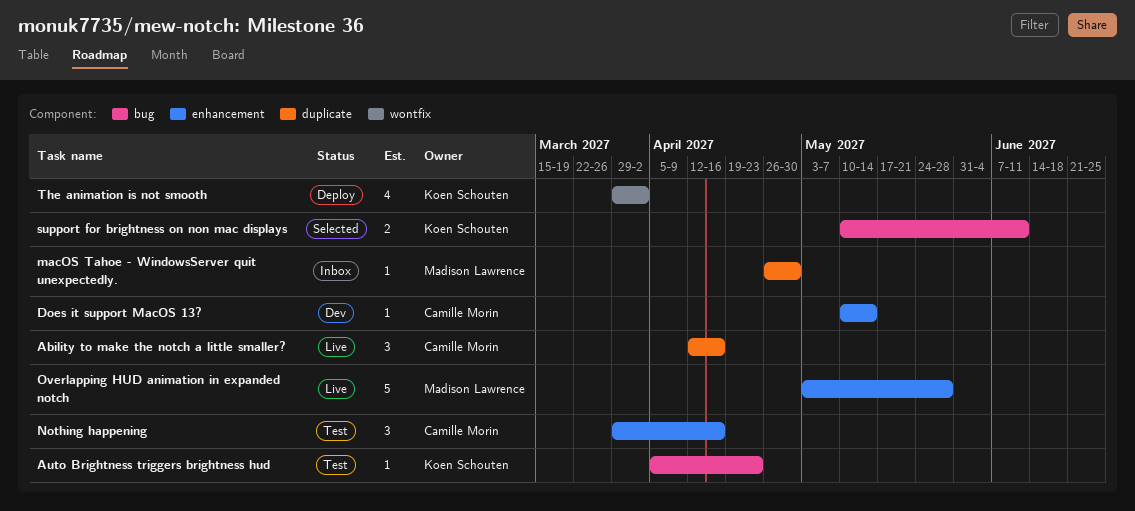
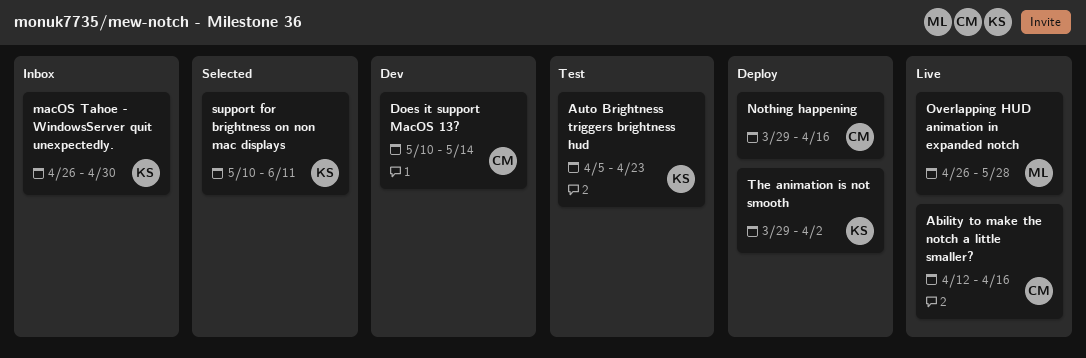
macOS Tahoe - WindowsServer quit unexpectedly., owner: Madison Lawrence -> Koen Schouten
Nothing happening, status: Test -> Deploy
Overlapping HUD animation in expanded notch, start: May 3 -> Apr 26

